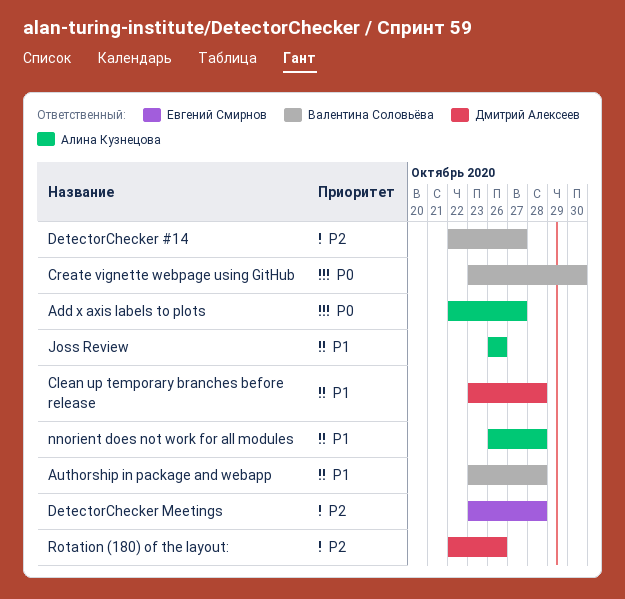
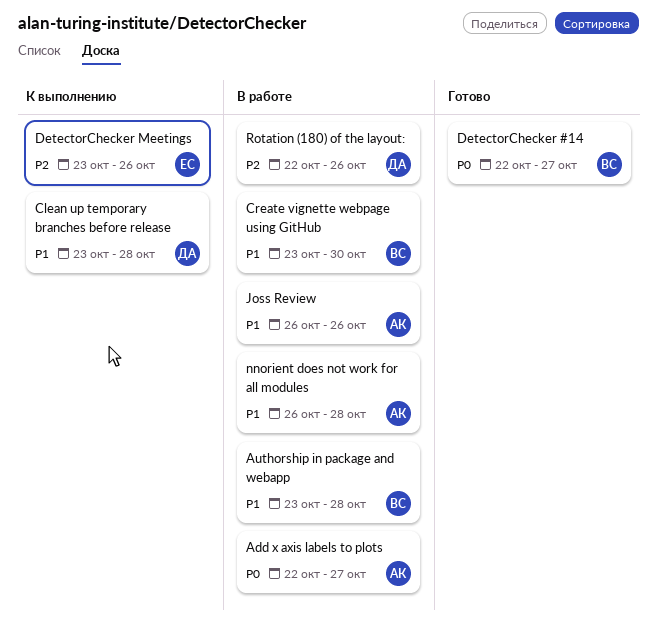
Create vignette webpage using GitHub, priority: P0 -> P1
DetectorChecker #14, priority: P2 -> P0
DetectorChecker Meetings, due: Oct 28 -> Oct 26

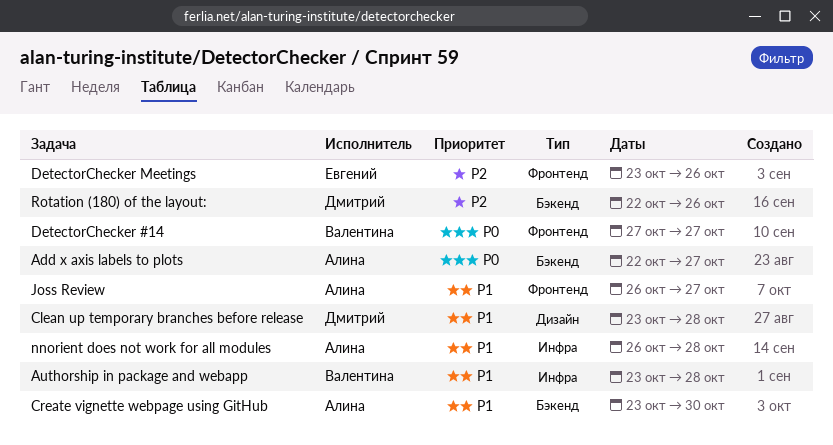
Create vignette webpage using GitHub, owner: Валентина -> Алина
DetectorChecker #14, start: Oct 22 -> Oct 27
Joss Review, due: Oct 26 -> Oct 27

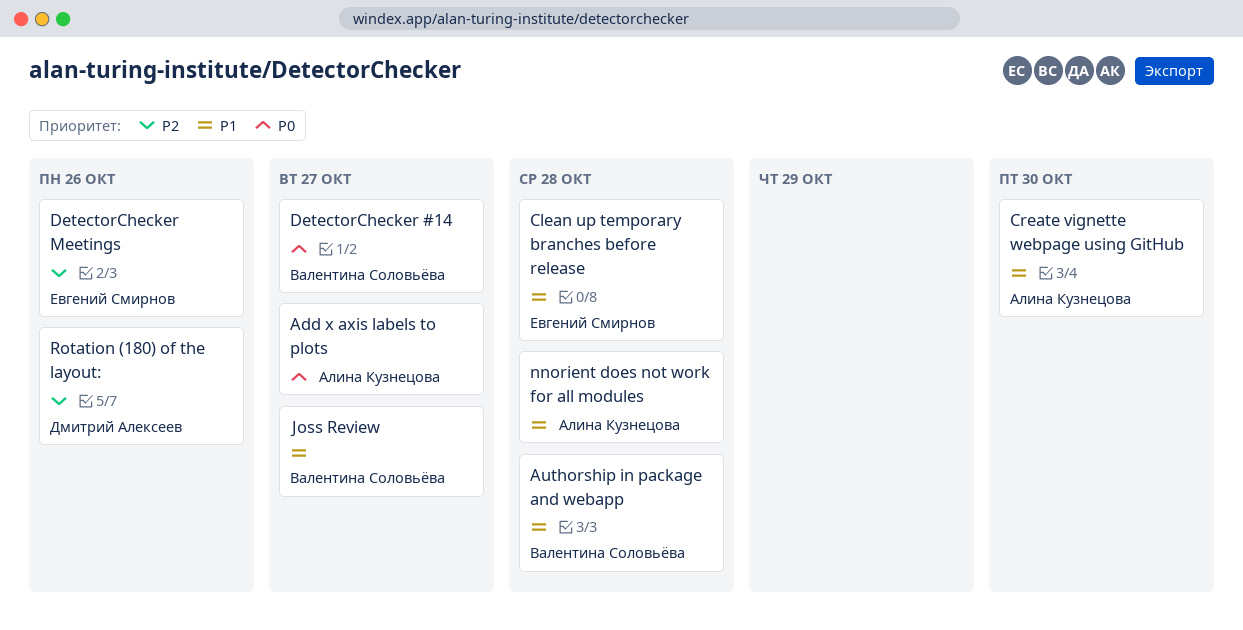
Clean up temporary branches before release, owner: Дмитрий Алексеев -> Евгений Смирнов
Joss Review, owner: Алина Кузнецова -> Валентина Соловьёва

